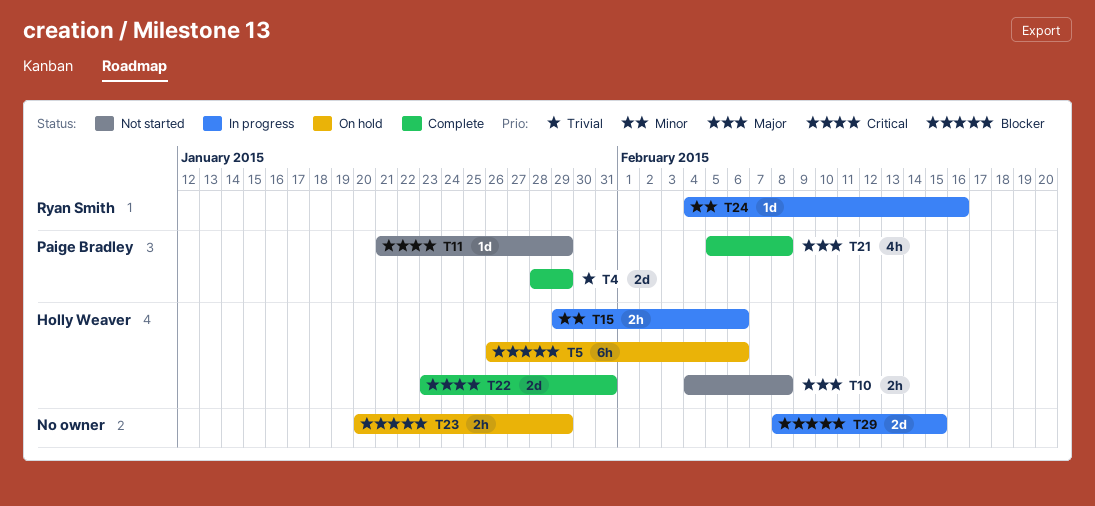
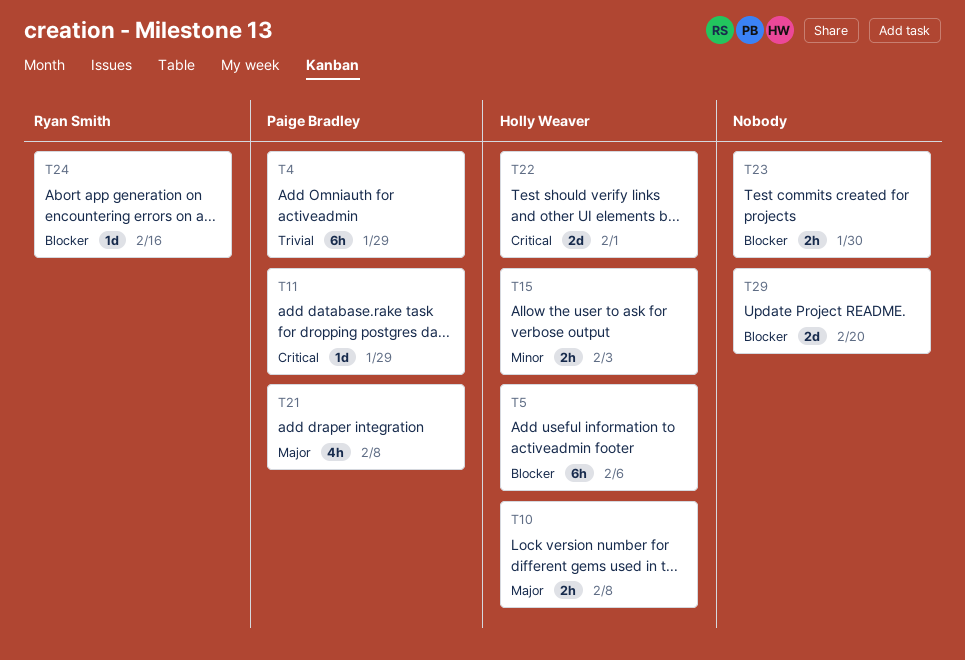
T4, estimate: 2d -> 6h
T15, due: Feb 6 -> Feb 3
T22, due: Jan 31 -> Feb 1
T23, due: Jan 29 -> Jan 30
T24, priority: Minor -> Blocker
T29, due: Feb 15 -> Feb 20

